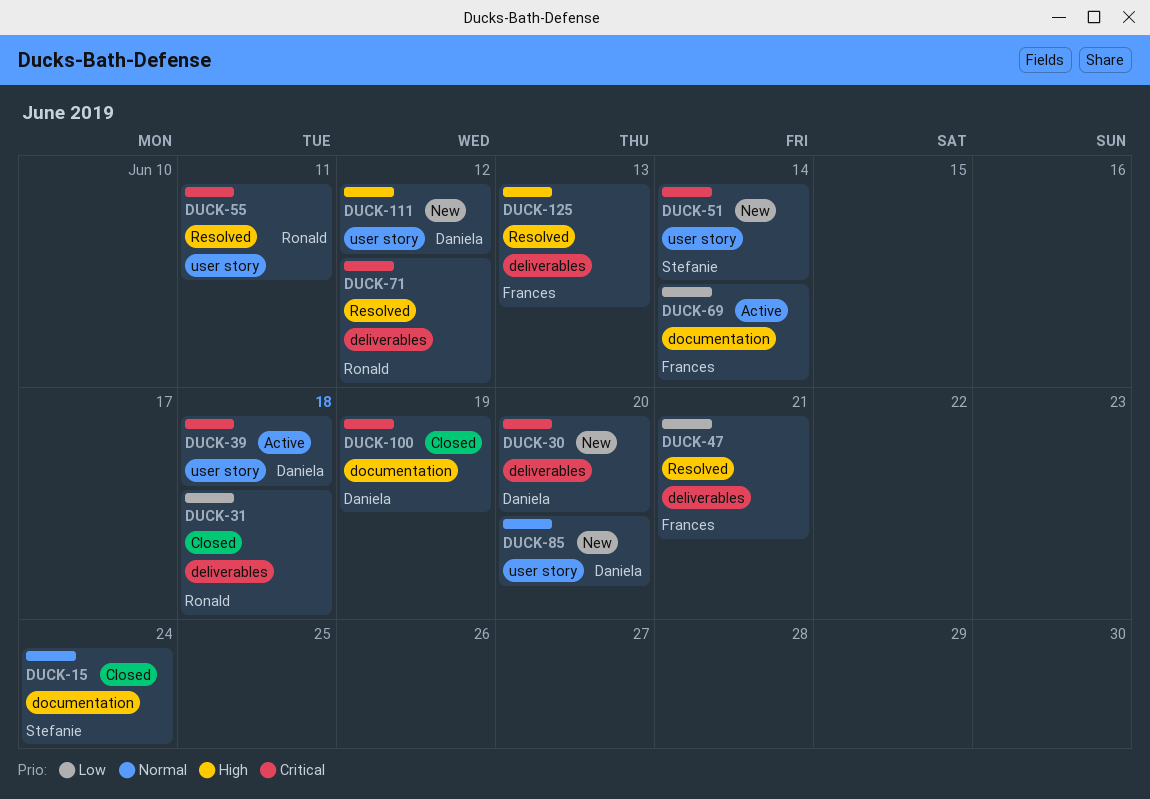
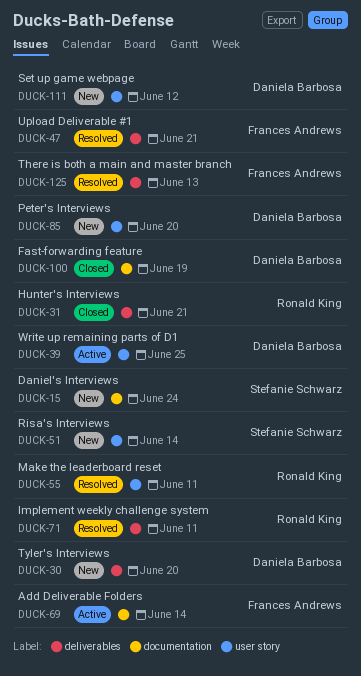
DUCK-15, status: Closed -> New
DUCK-31, due: Jun 18 -> Jun 21
DUCK-39, due: Jun 18 -> Jun 25
DUCK-71, due: Jun 12 -> Jun 11

